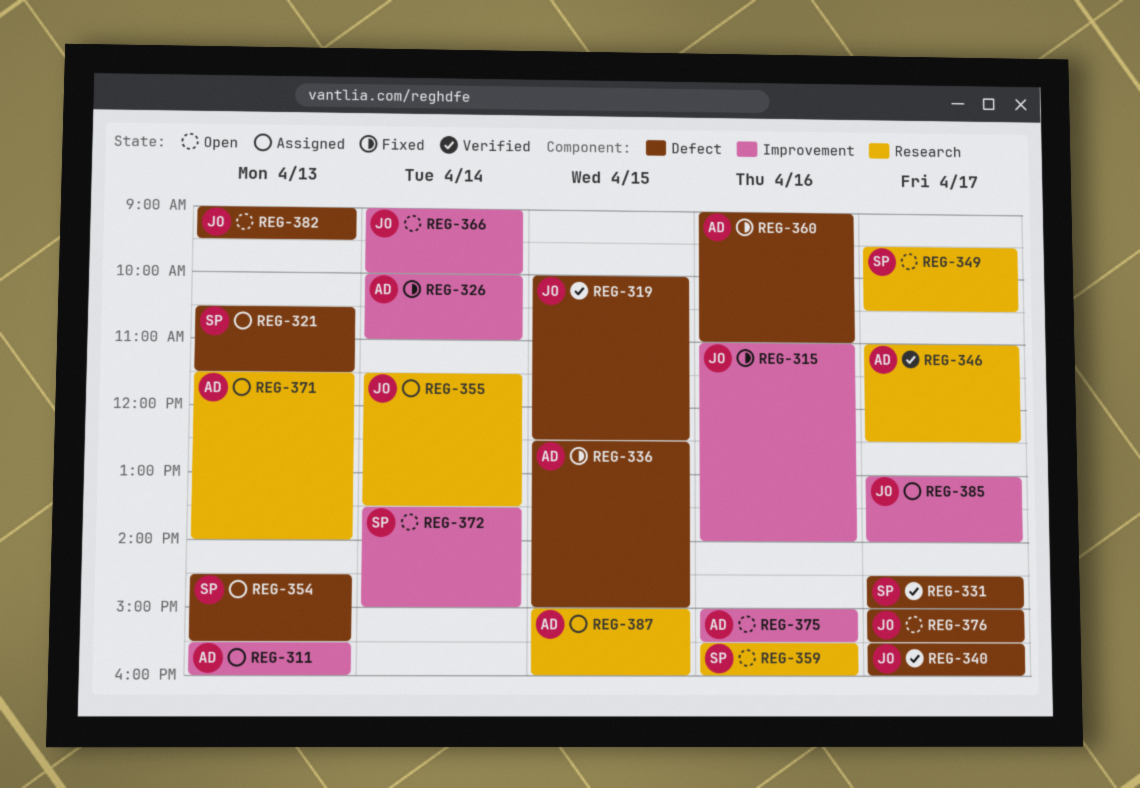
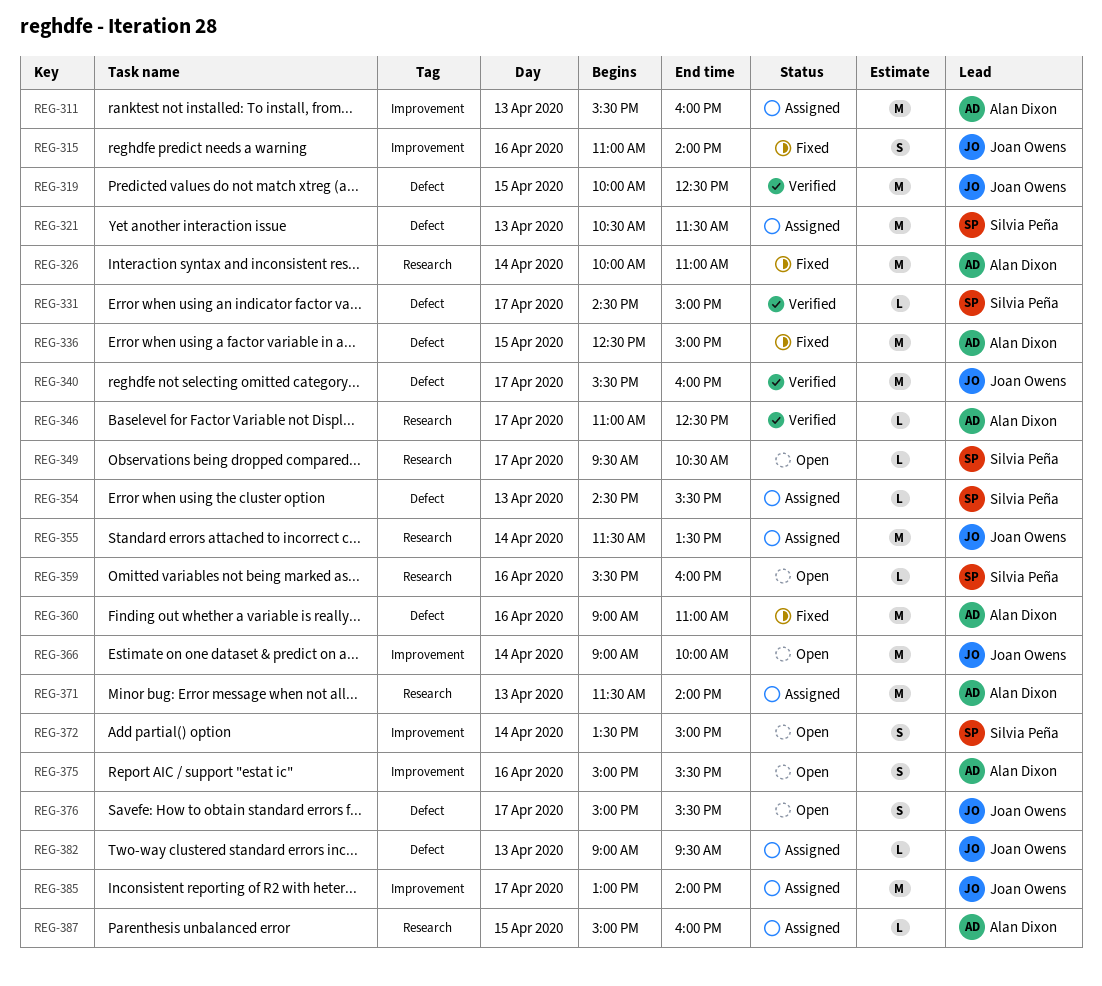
REG-326, label: Improvement -> Research
REG-382, status: Open -> Assigned

